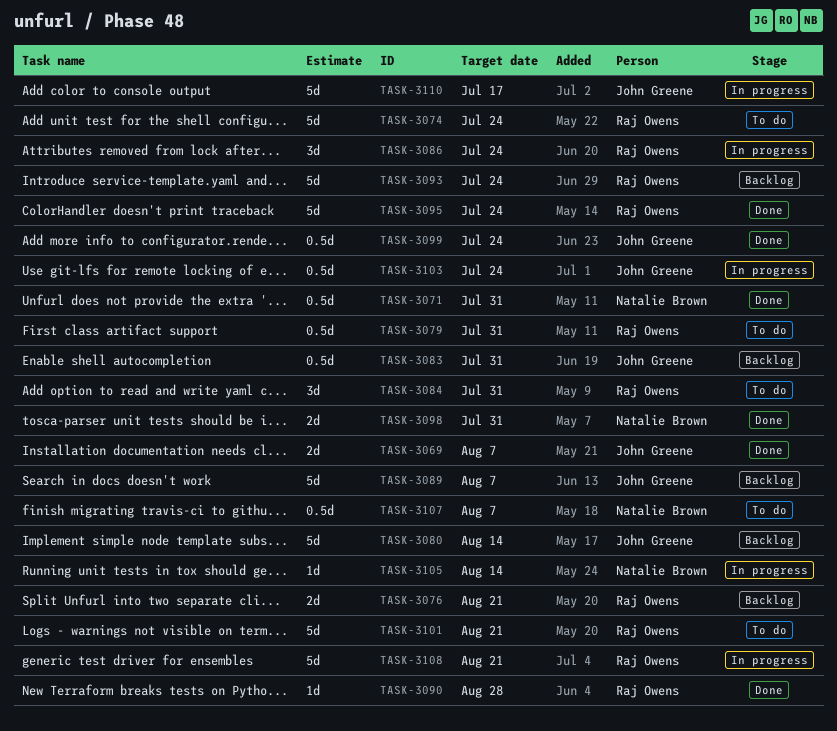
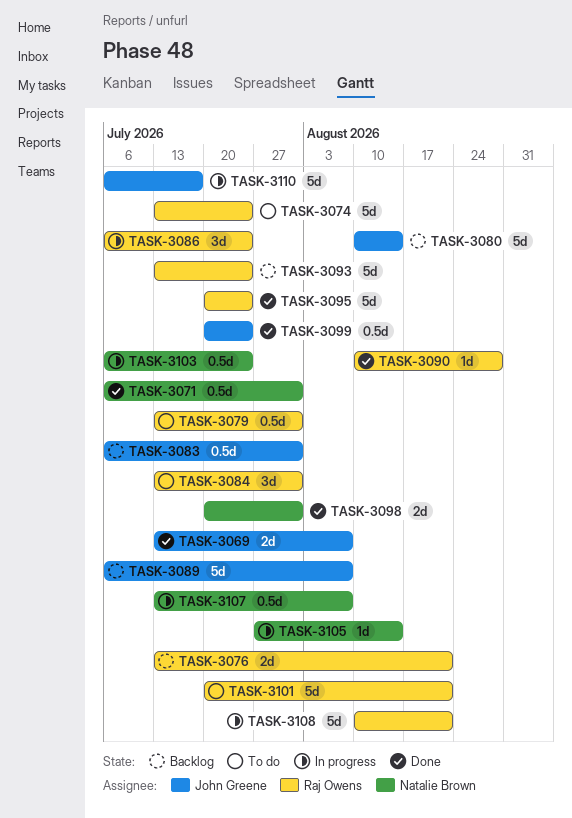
TASK-3103, owner: John Greene -> Natalie Brown
TASK-3107, status: To do -> In progress

